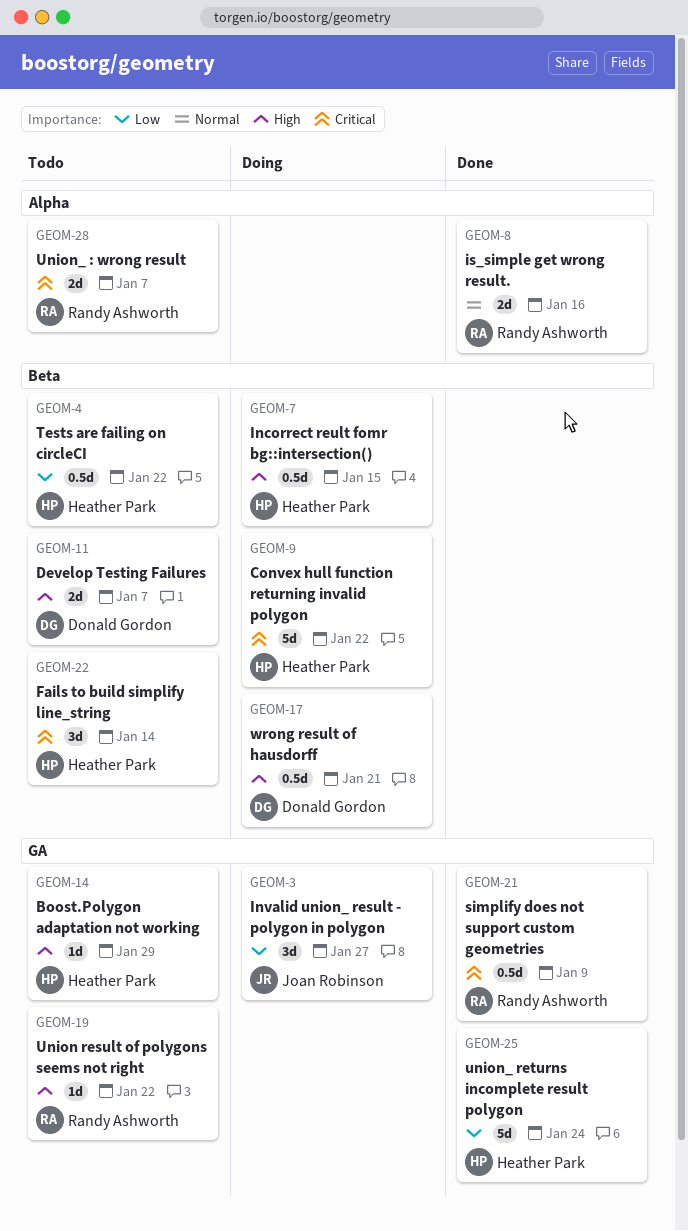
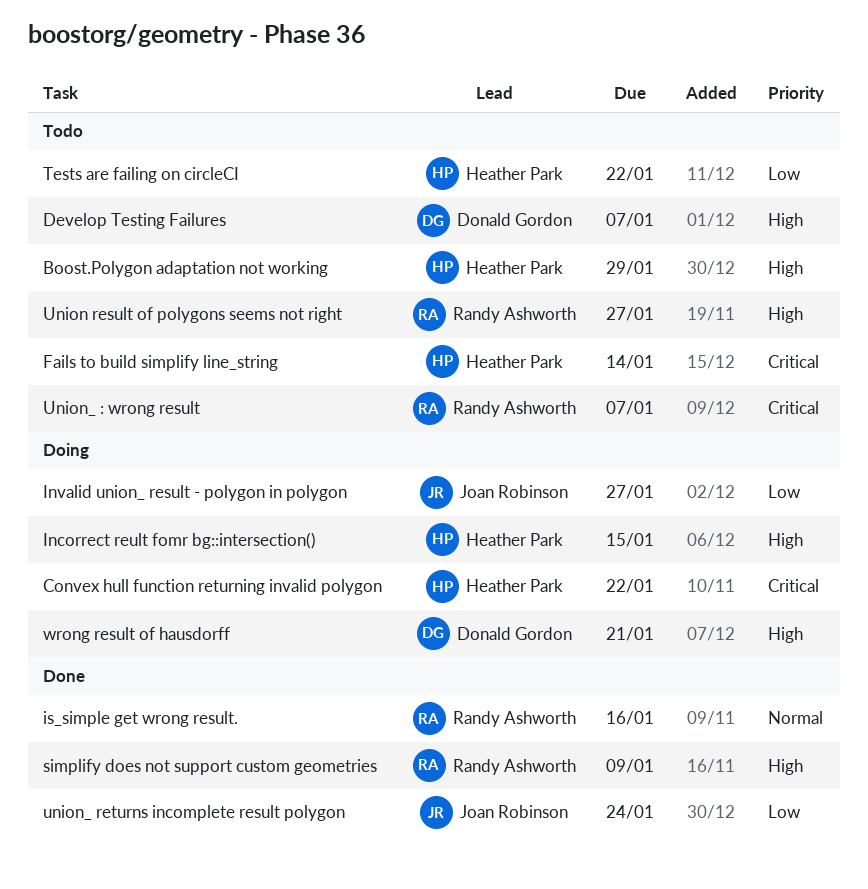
simplify does not support custom geometries, priority: Critical -> High
Union result of polygons seems not right, due: Jan 22 -> Jan 27
union_ returns incomplete result polygon, owner: Heather Park -> Joan Robinson

